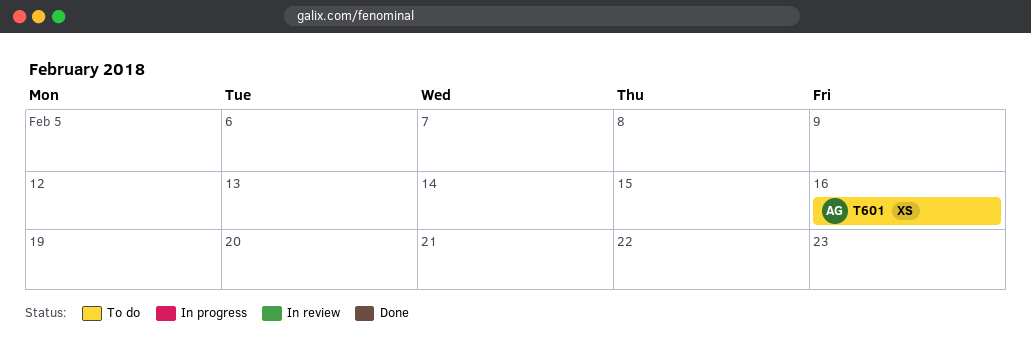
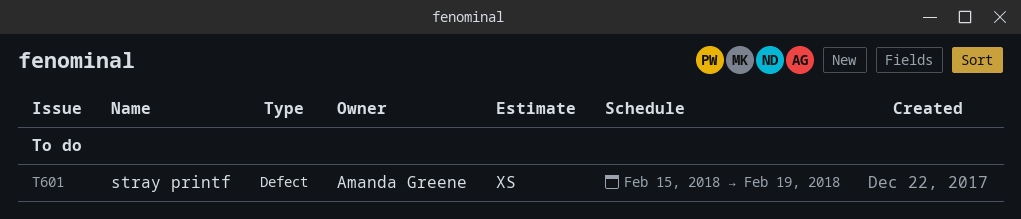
T601, start: Feb 16 -> Feb 15
T601, due: Feb 16 -> Feb 19

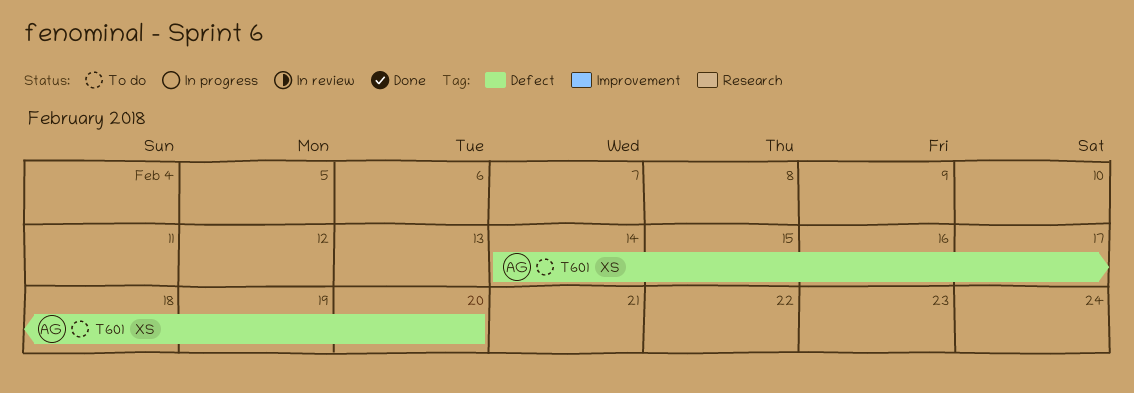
T601, start: Feb 15 -> Feb 14
T601, due: Feb 19 -> Feb 20

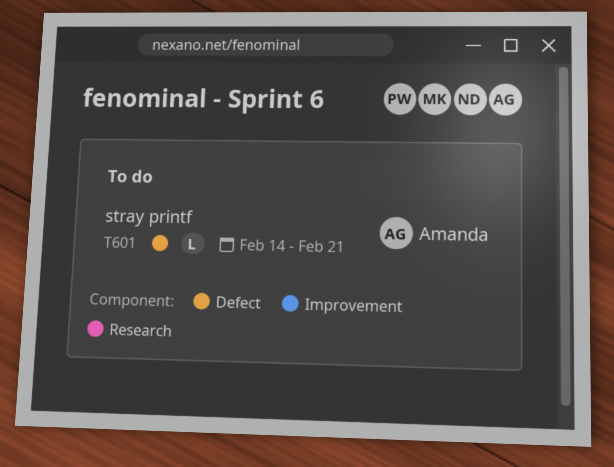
T601, estimate: XS -> L
T601, due: Feb 20 -> Feb 21

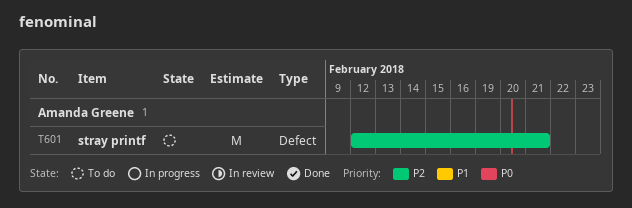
T601, estimate: L -> M
T601, start: Feb 14 -> Feb 12

